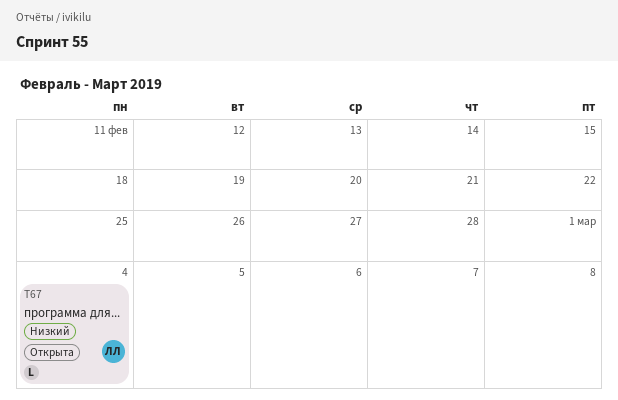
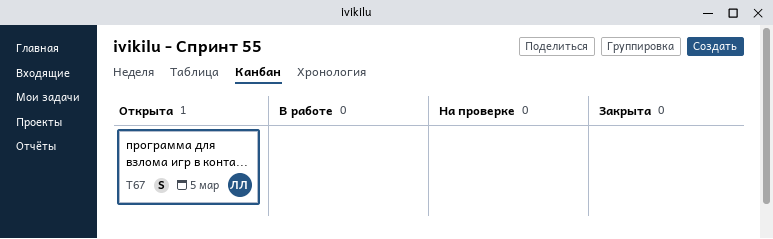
T67, estimate: L -> S
T67, due: Mar 4 -> Mar 5

